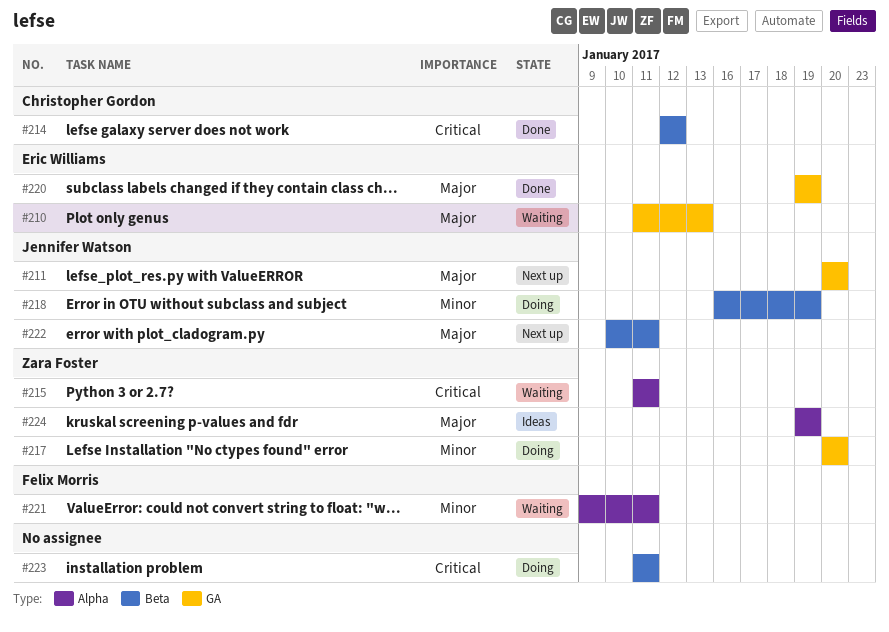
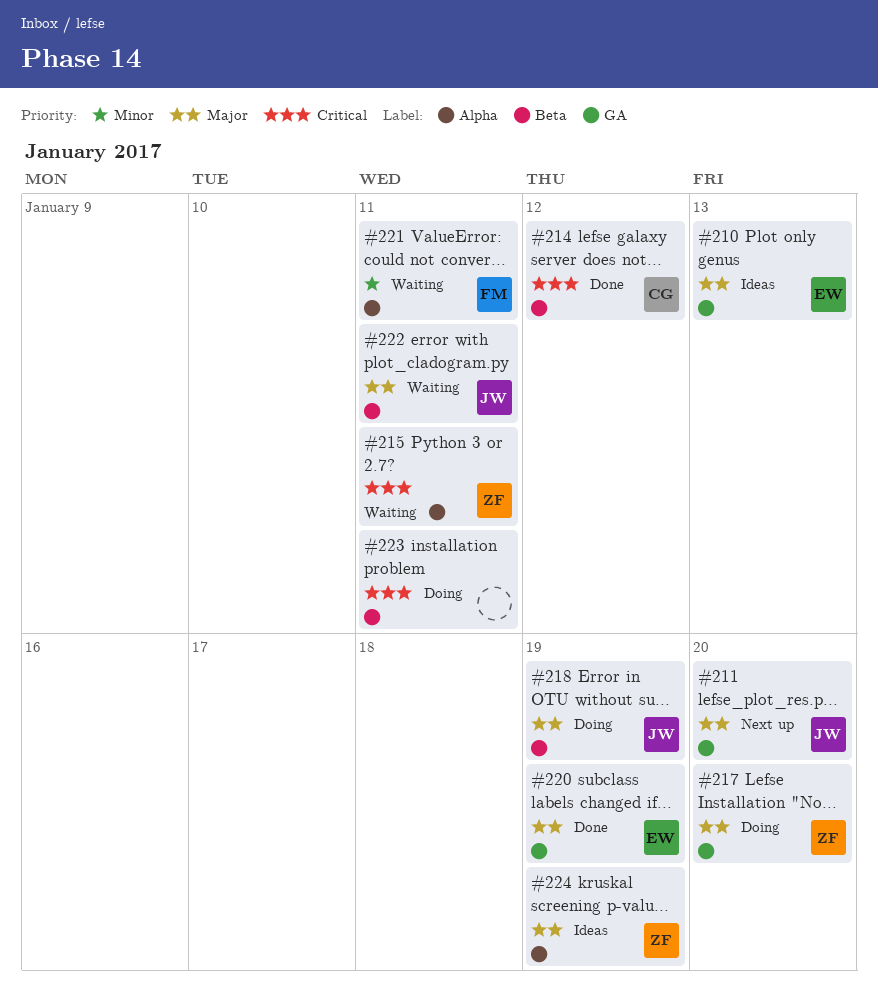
#210, status: Waiting -> Ideas
#217, priority: Minor -> Major
#218, priority: Minor -> Major
#222, status: Next up -> Waiting

